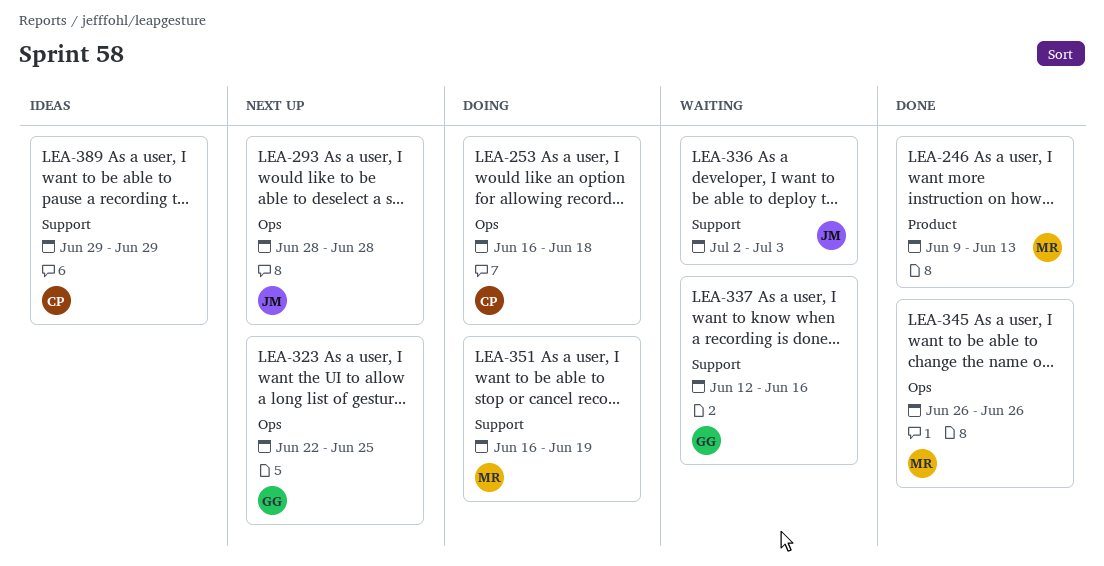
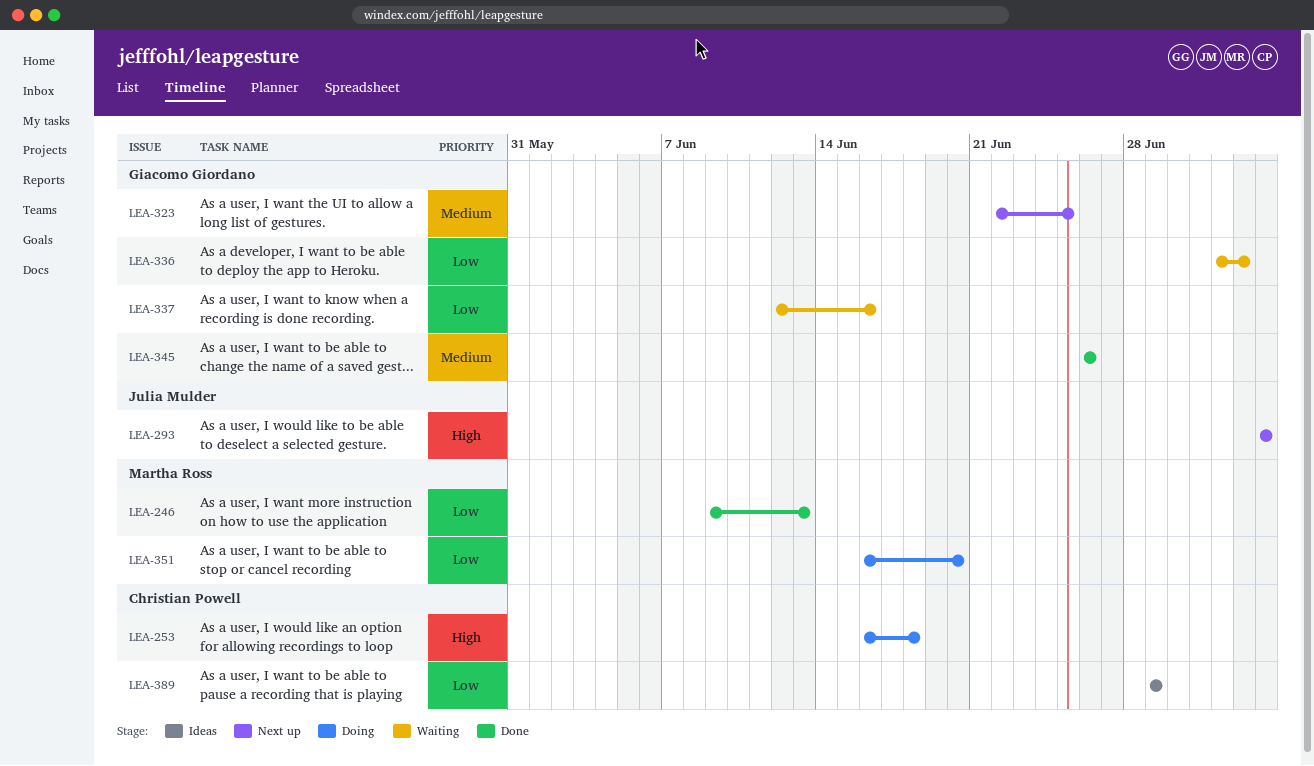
LEA-293, start: Jun 28 -> Jul 4
LEA-293, due: Jun 28 -> Jul 4
LEA-336, owner: Julia Mulder -> Giacomo Giordano
LEA-345, owner: Martha Ross -> Giacomo Giordano
LEA-351, due: Jun 19 -> Jun 20

